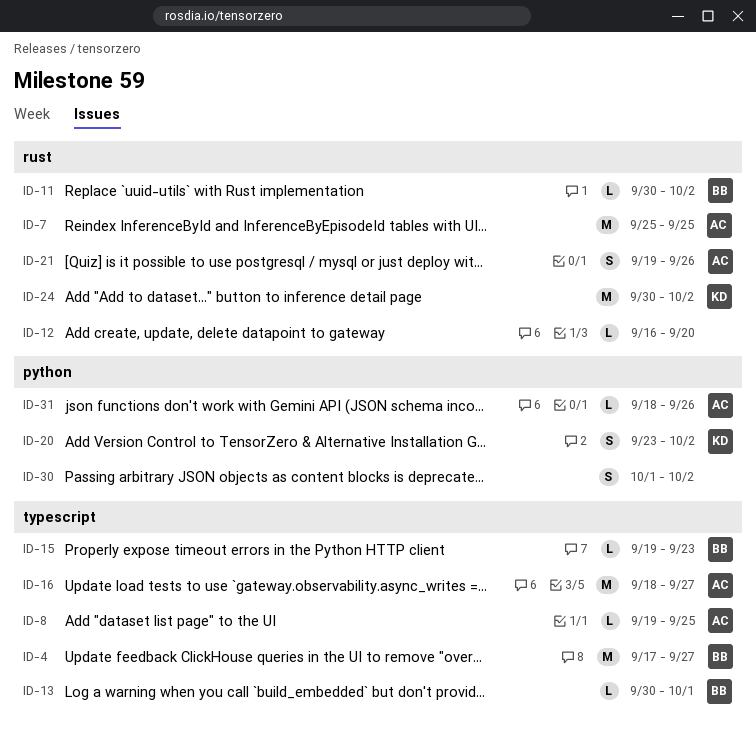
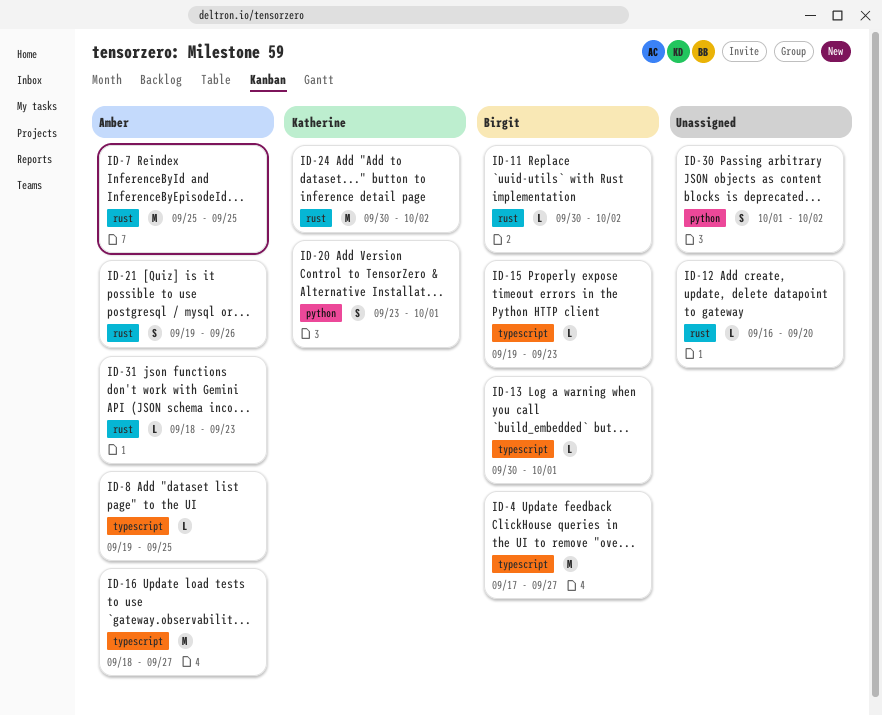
ID-20, due: Oct 2 -> Oct 1
ID-31, label: python -> rust
ID-31, due: Sep 26 -> Sep 23

